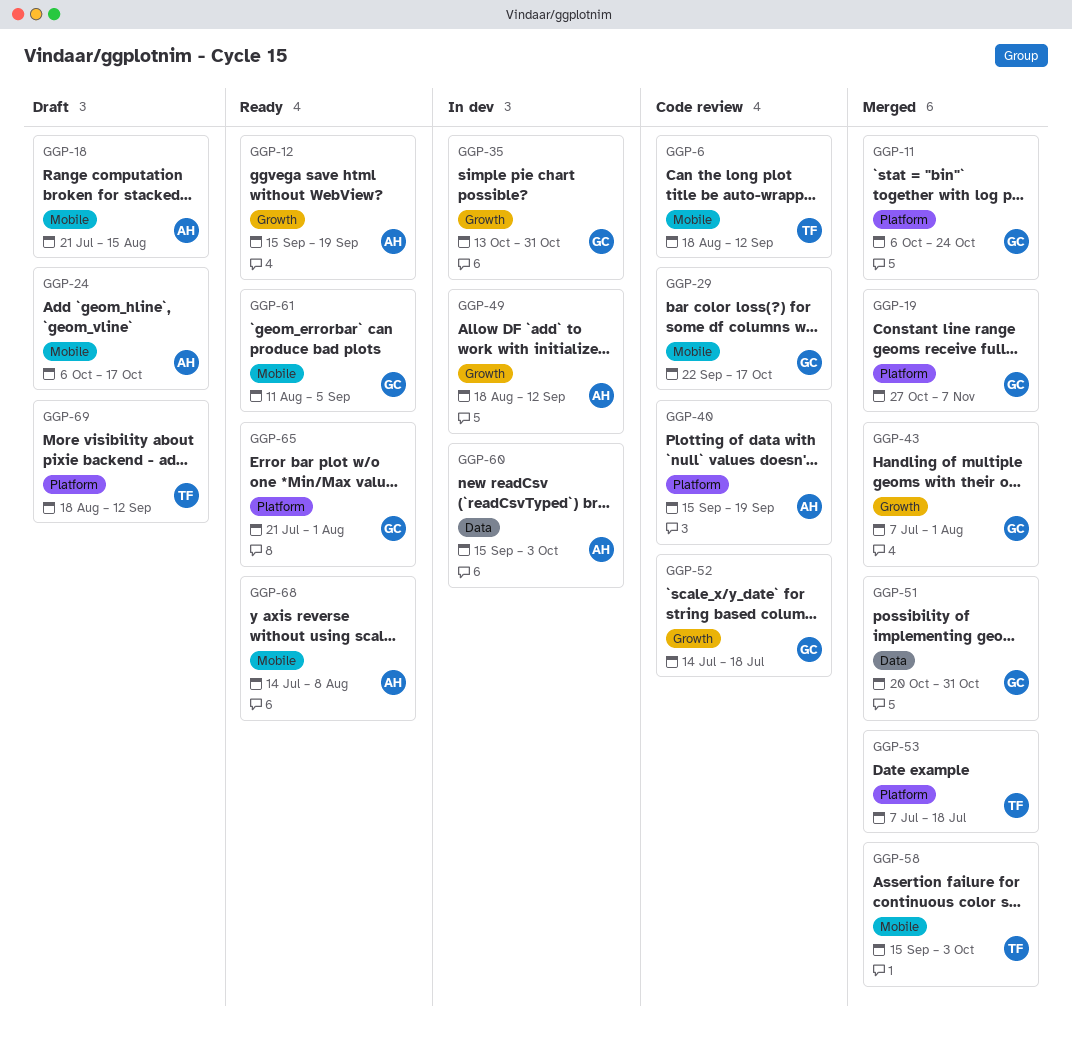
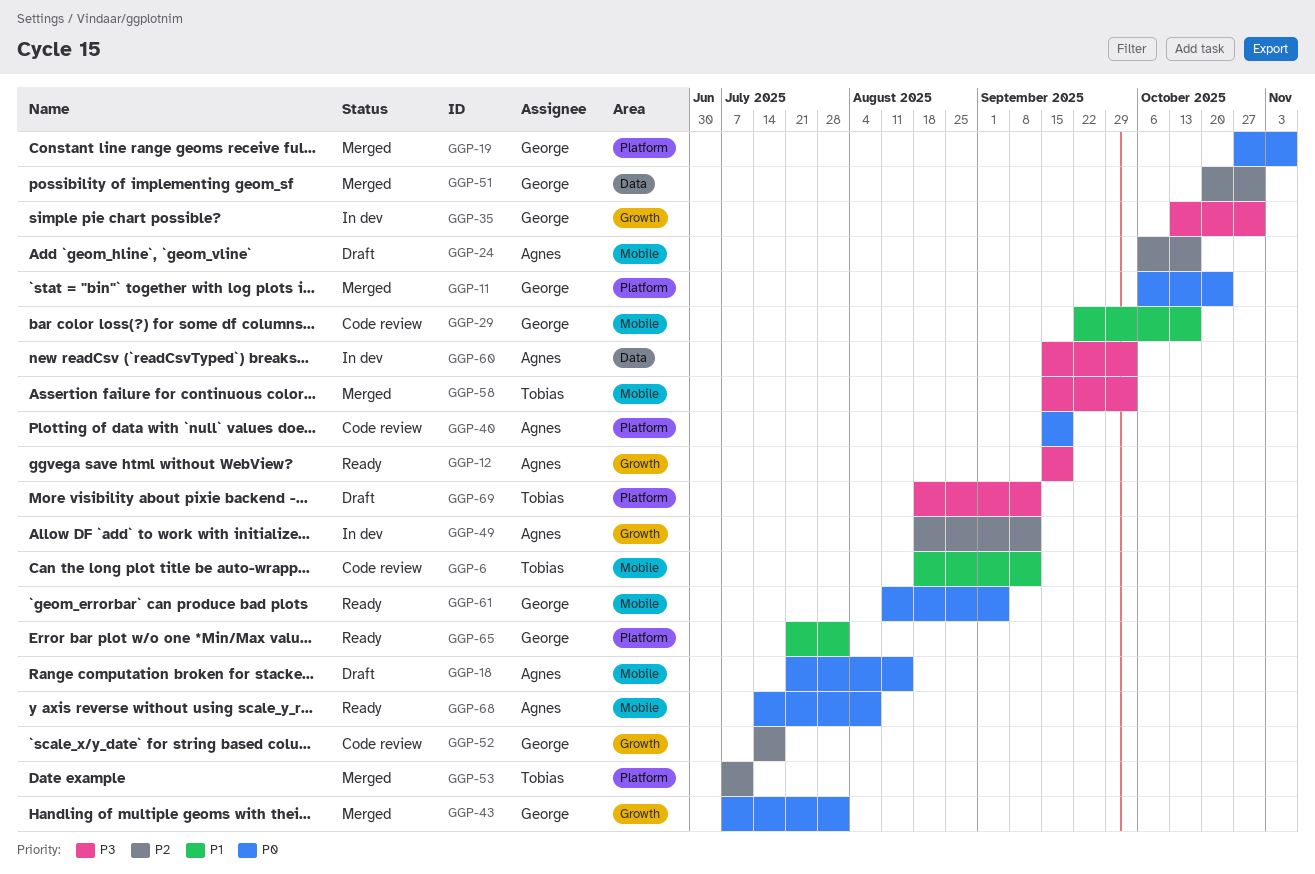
GGP-53, due: Jul 18 -> Jul 11

